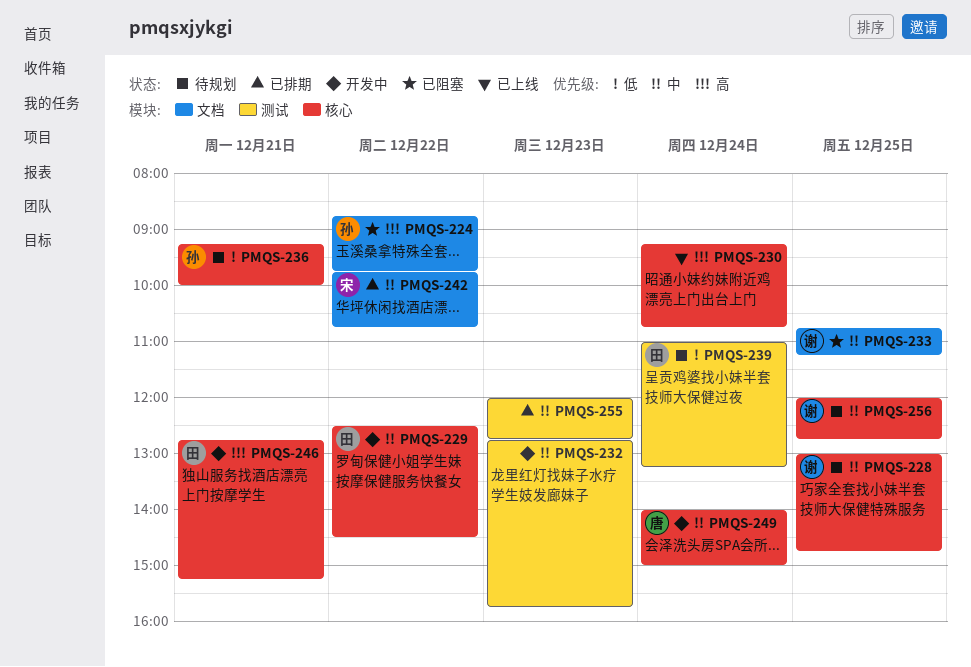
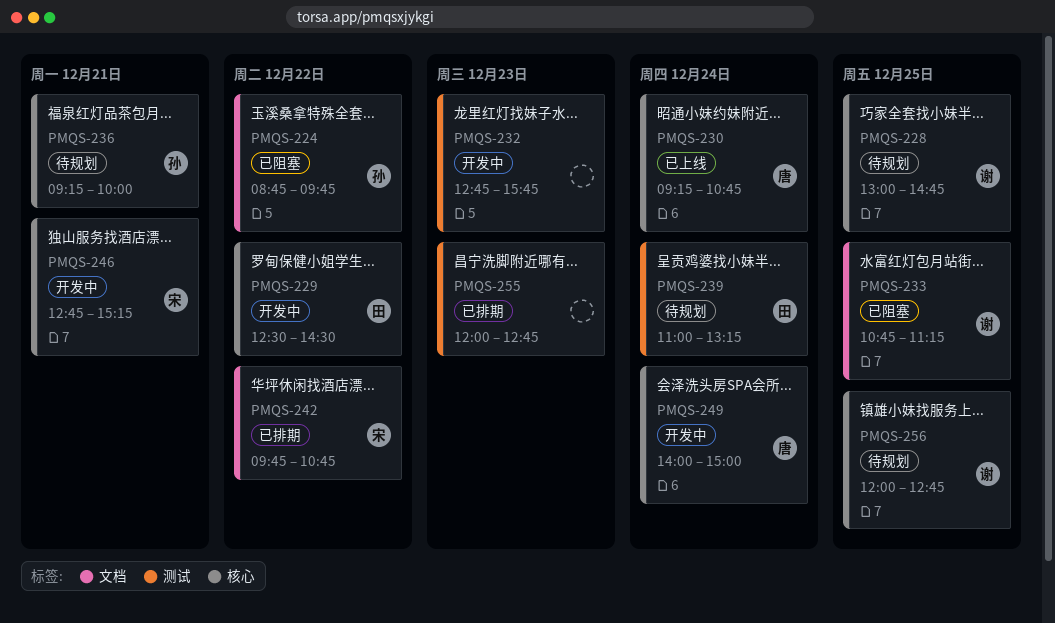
PMQS-230, owner: none -> 唐
PMQS-246, owner: 田 -> 宋

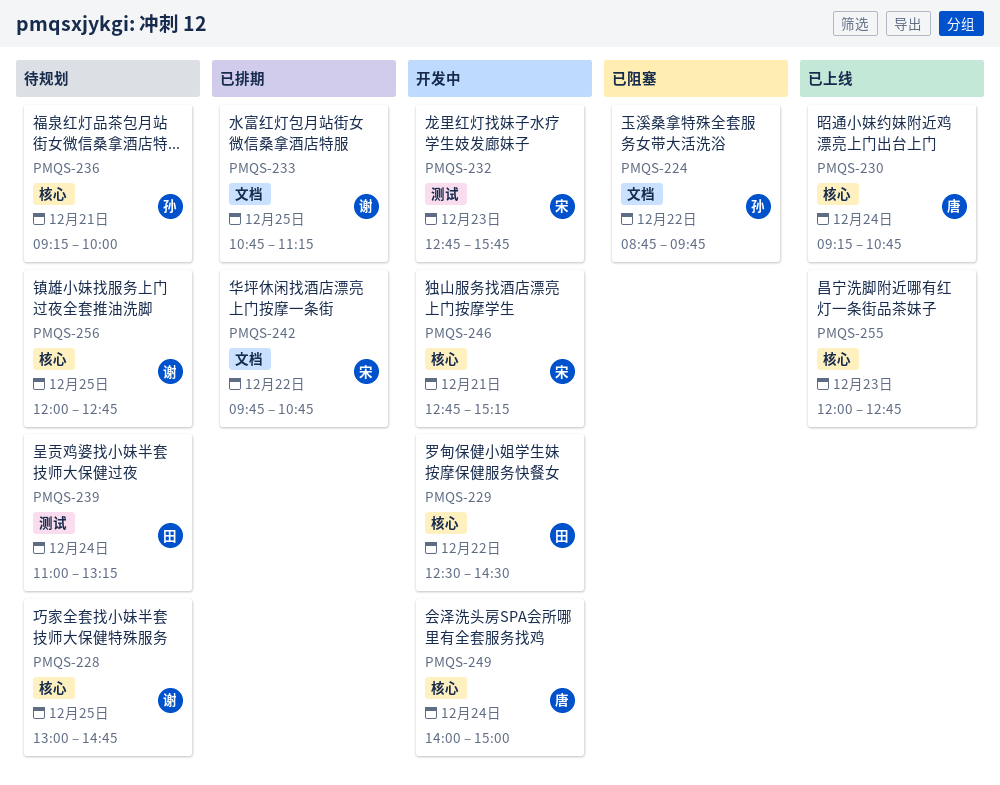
PMQS-232, owner: none -> 宋
PMQS-233, status: 已阻塞 -> 已排期
PMQS-255, status: 已排期 -> 已上线
PMQS-255, label: 测试 -> 核心

